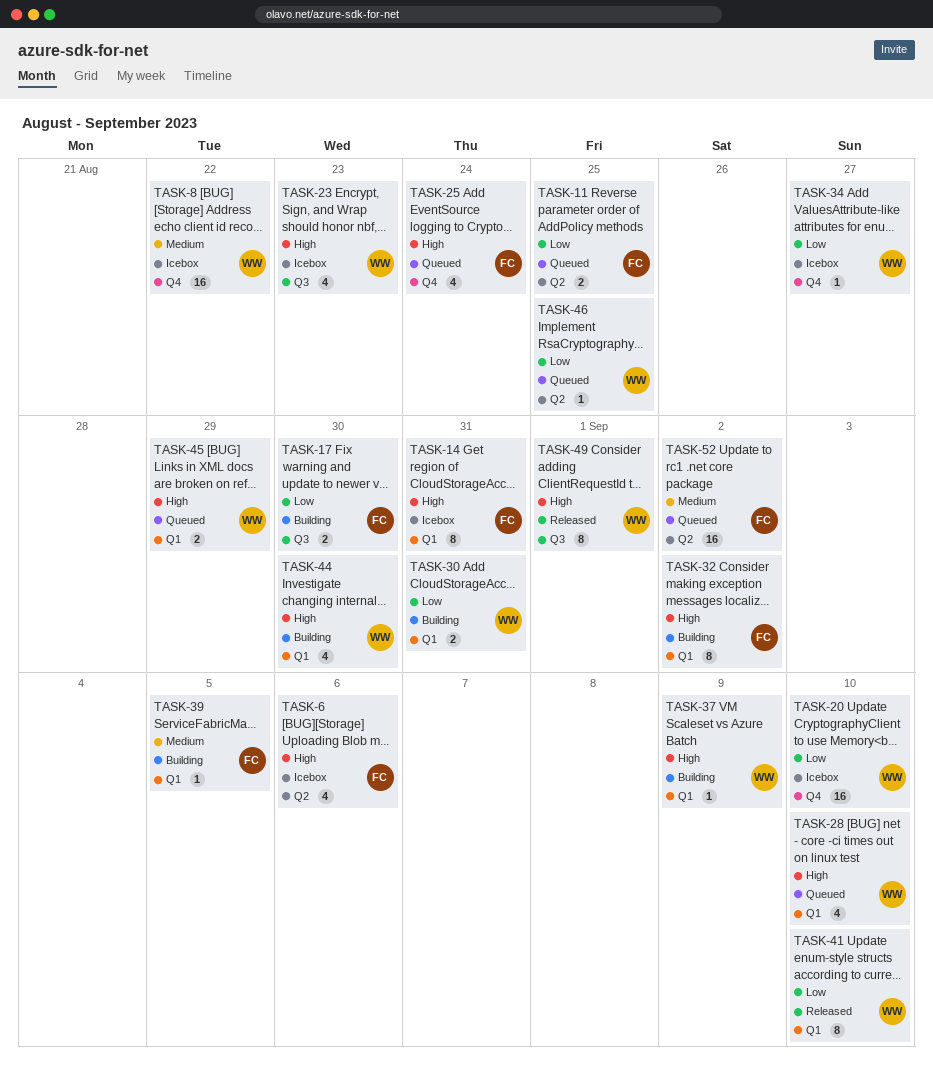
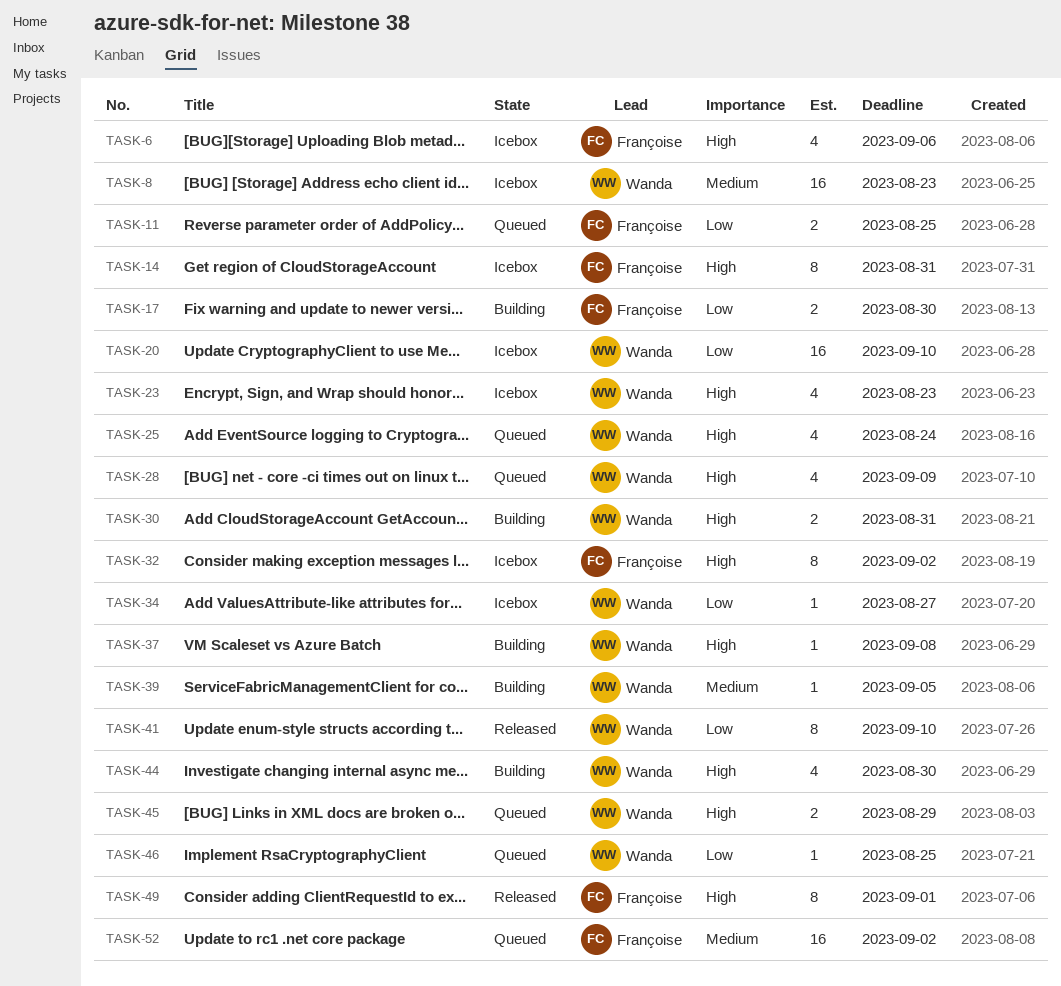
TASK-8, due: Aug 22 -> Aug 23
TASK-25, owner: Françoise -> Wanda
TASK-28, due: Sep 10 -> Sep 9
TASK-30, priority: Low -> High
TASK-32, status: Building -> Icebox
TASK-37, due: Sep 9 -> Sep 8
TASK-39, owner: Françoise -> Wanda
TASK-49, owner: Wanda -> Françoise

